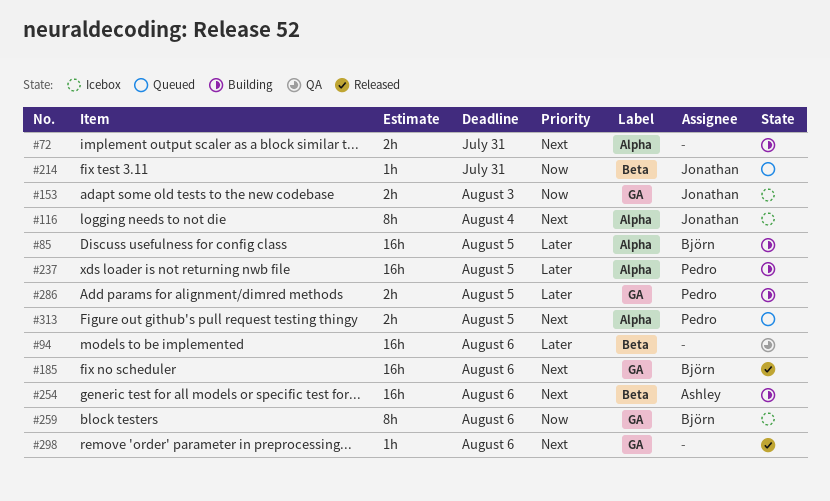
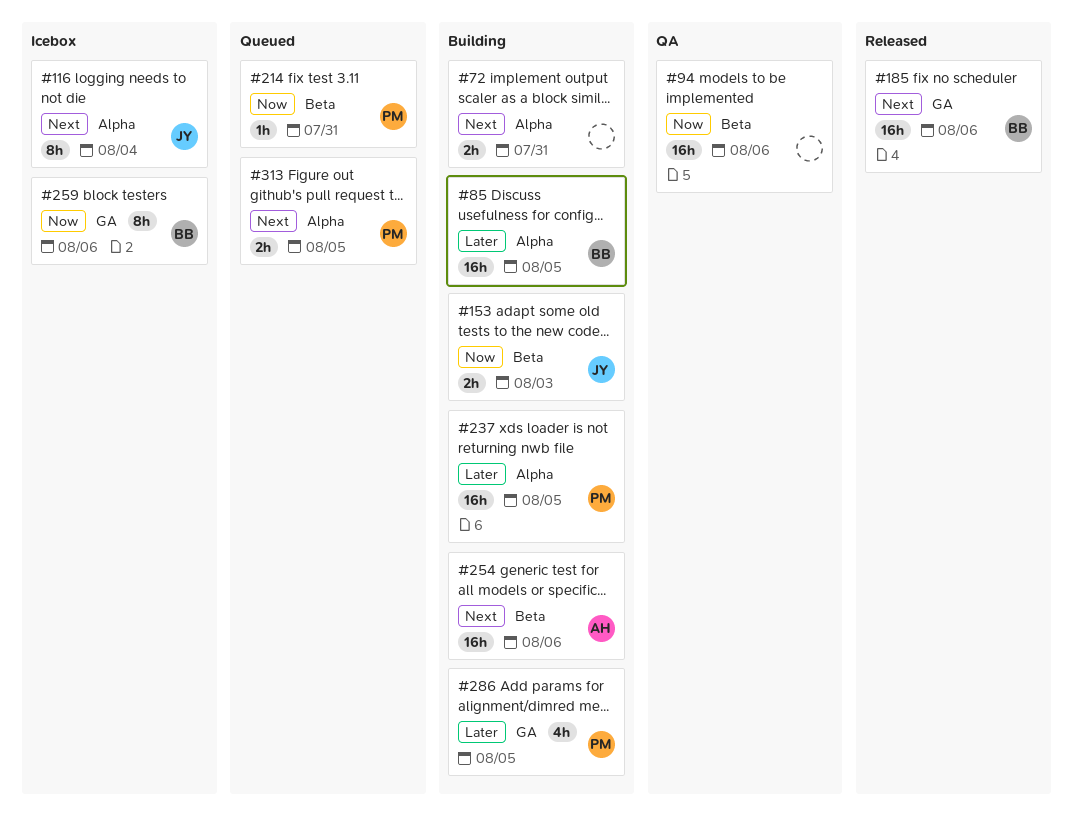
#94, priority: Later -> Now
#153, status: Icebox -> Building
#153, label: GA -> Beta
#214, owner: Jonathan -> Pedro
#286, estimate: 2h -> 4h
#298: present -> none

